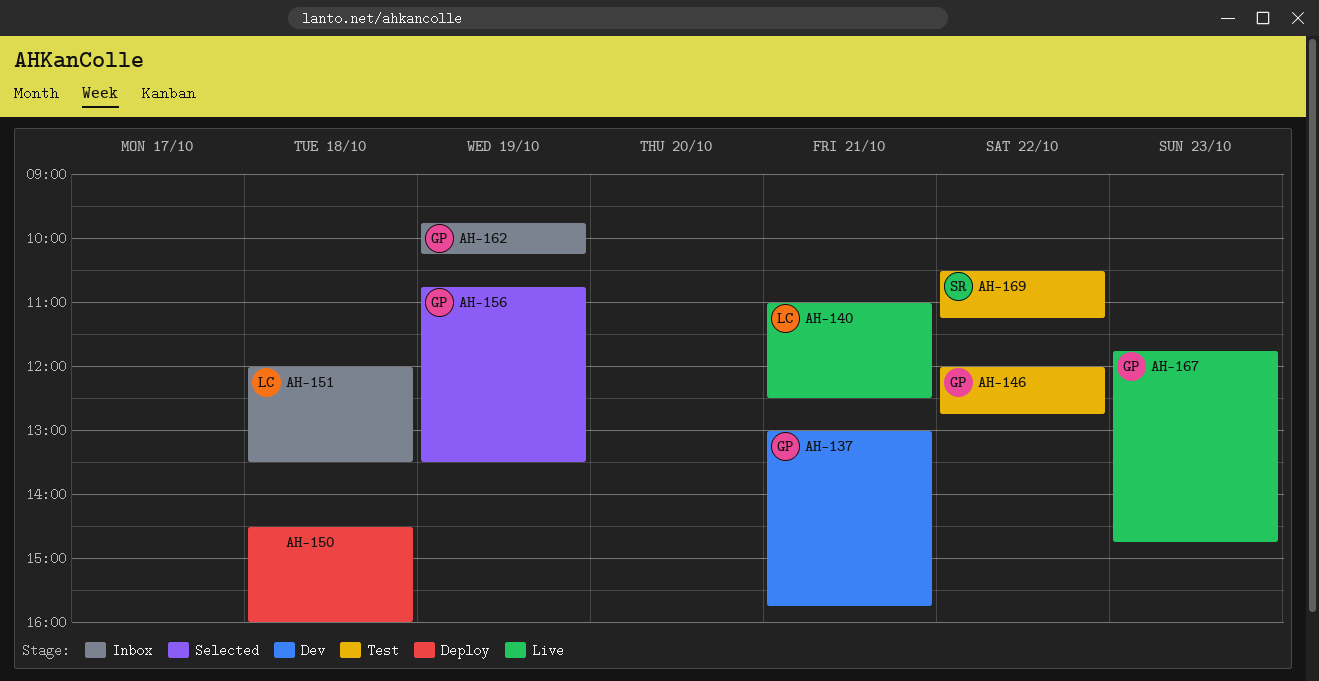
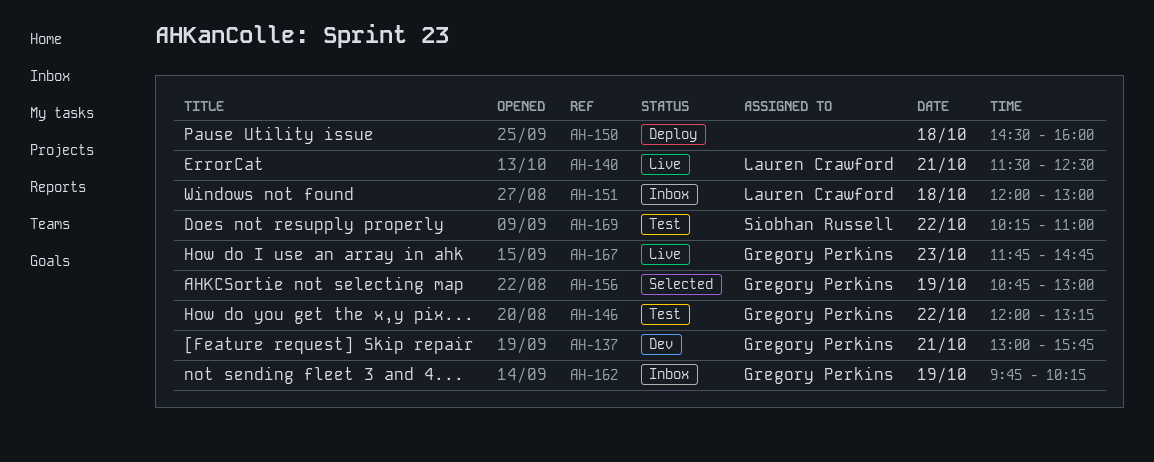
AH-140, begins: 11:00 -> 11:30
AH-146, ends: 12:45 -> 13:15
AH-151, ends: 13:30 -> 13:00
AH-156, ends: 13:30 -> 13:00
AH-169, begins: 10:30 -> 10:15
AH-169, ends: 11:15 -> 11:00

